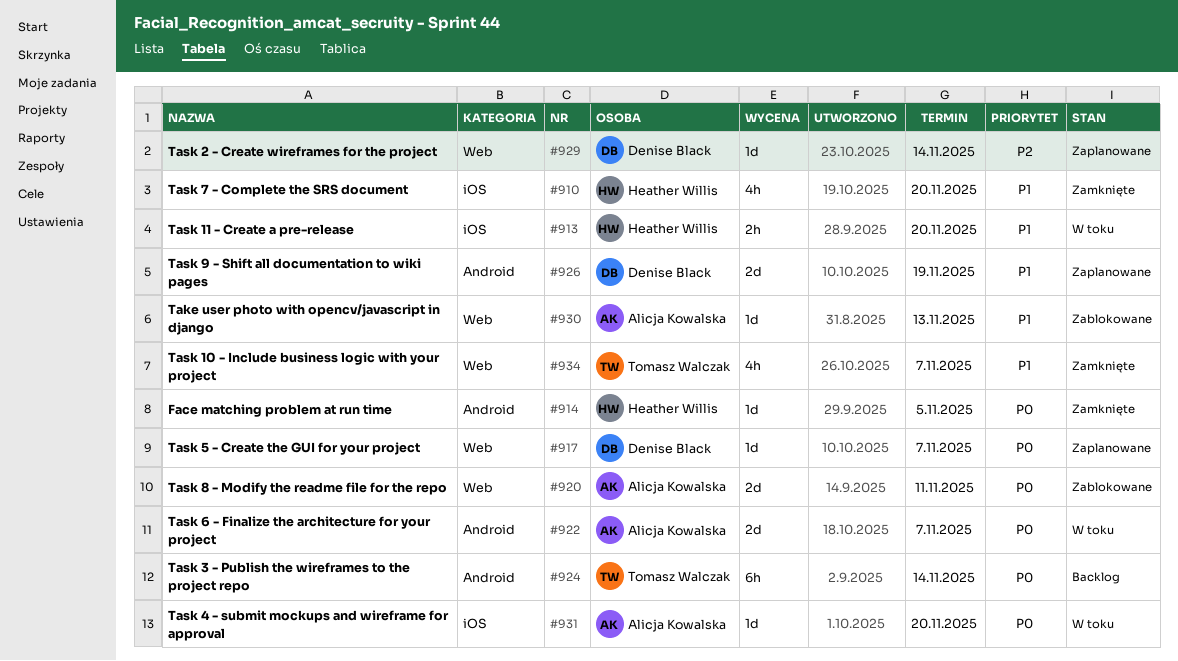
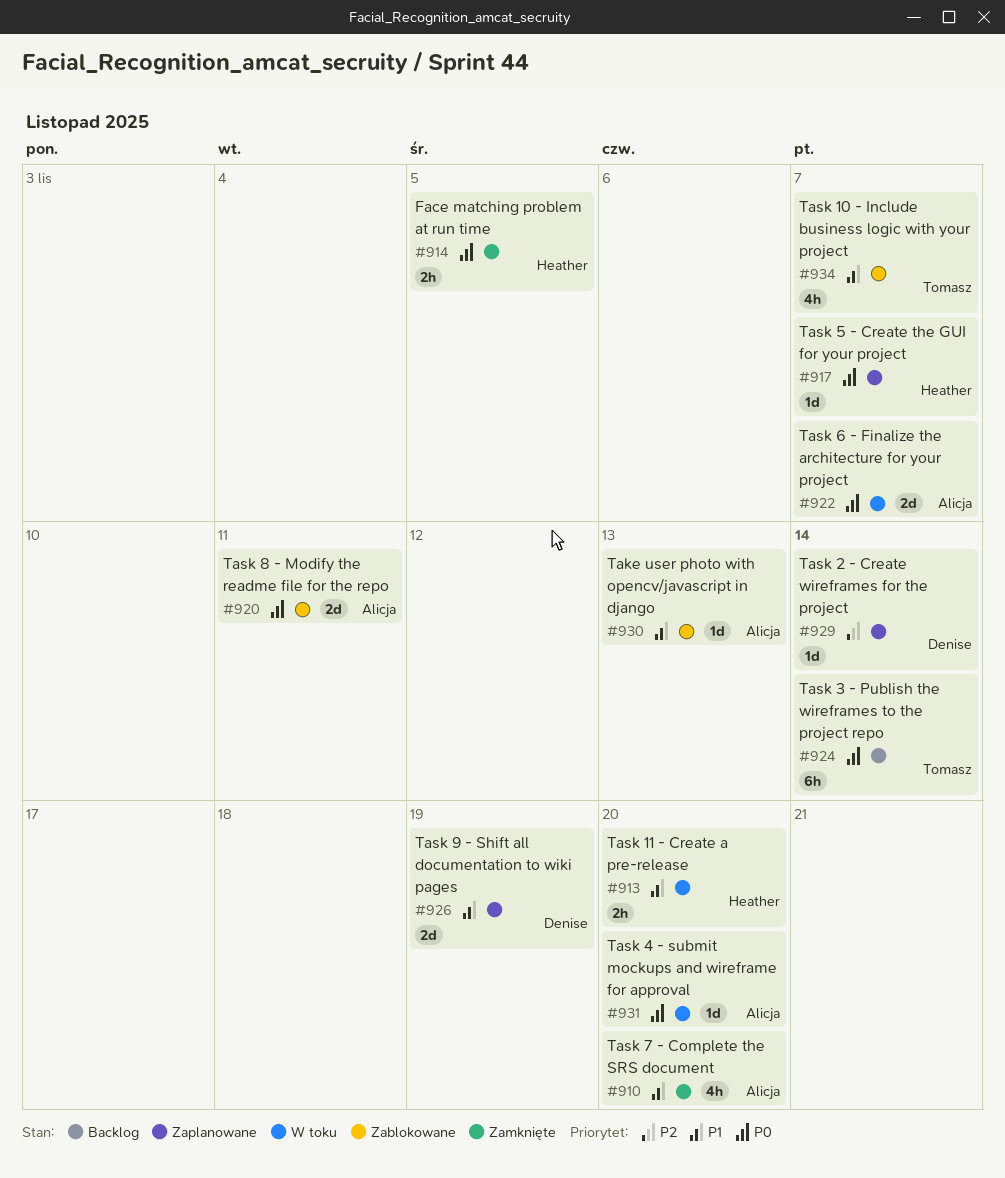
#910, owner: Heather Willis -> Alicja Kowalska
#914, estimate: 1d -> 2h
#917, owner: Denise Black -> Heather Willis
#934, status: Zamknięte -> Zablokowane

